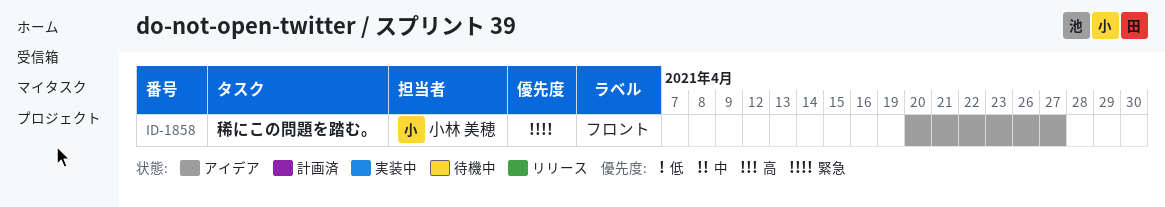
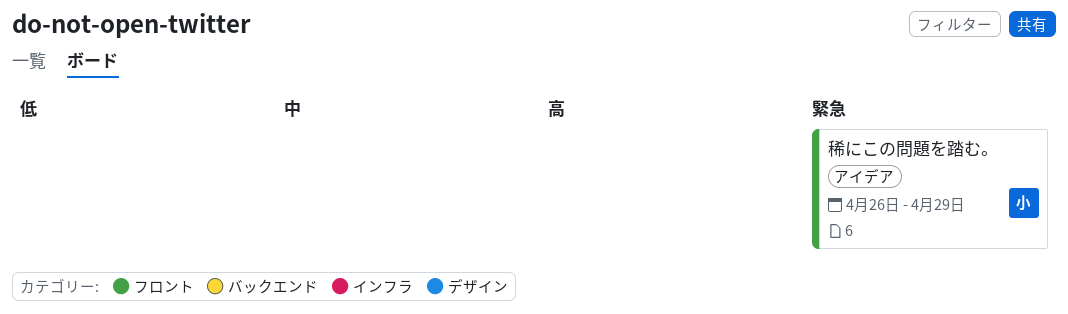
稀にこの問題を踏む。, start: Apr 20 -> Apr 26
稀にこの問題を踏む。, due: Apr 27 -> Apr 29

